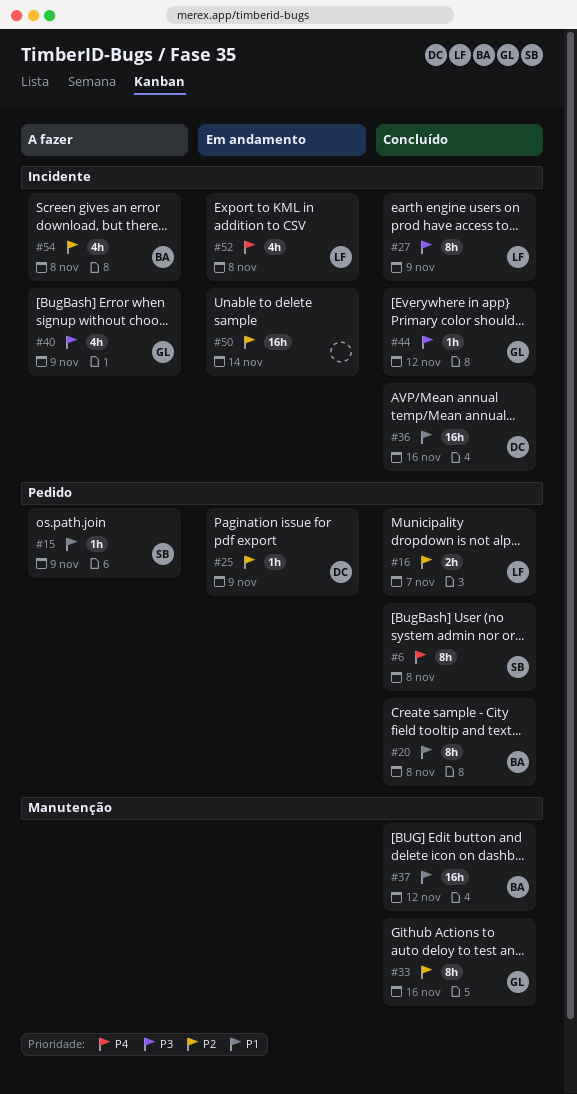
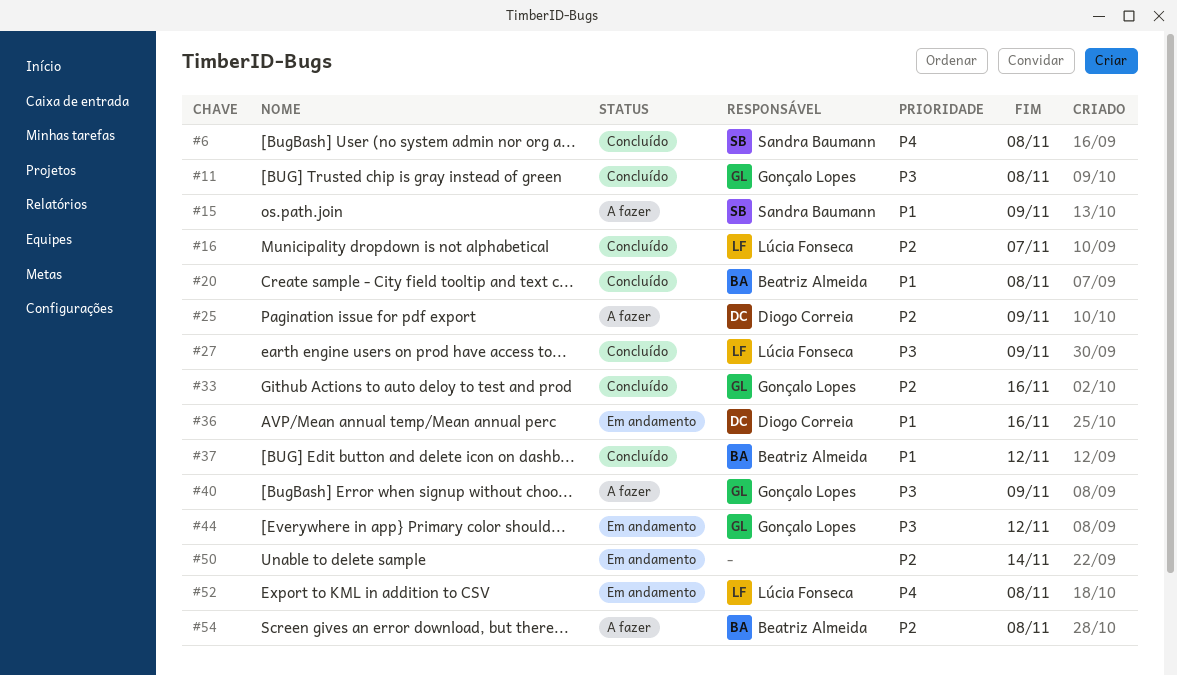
#11: none -> present
#25, status: Em andamento -> A fazer
#36, status: Concluído -> Em andamento
#44, status: Concluído -> Em andamento

